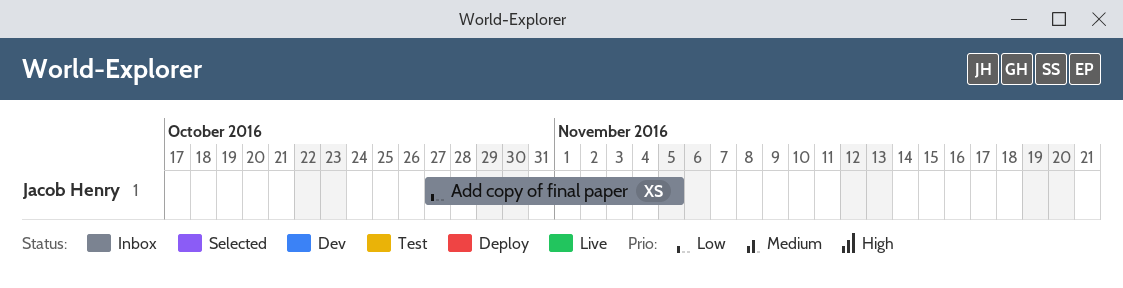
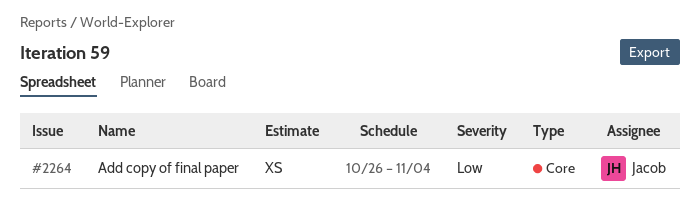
Add copy of final paper, start: Oct 27 -> Oct 26
Add copy of final paper, due: Nov 5 -> Nov 4

